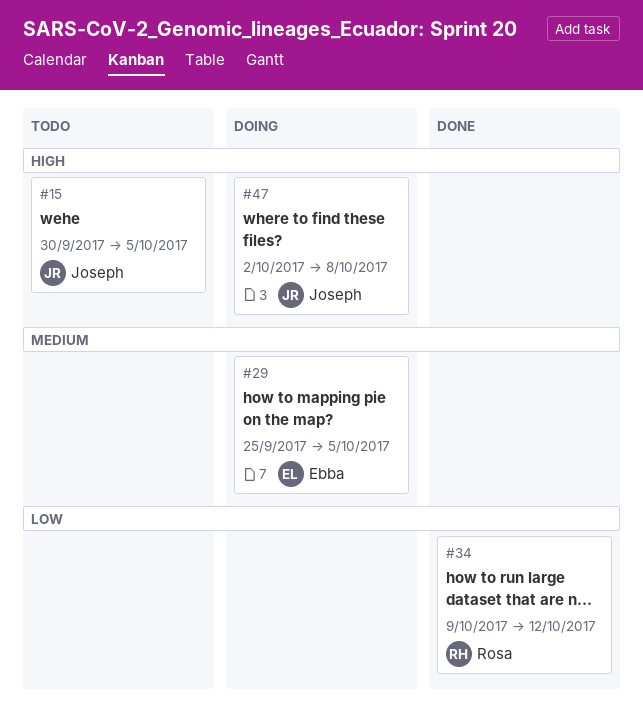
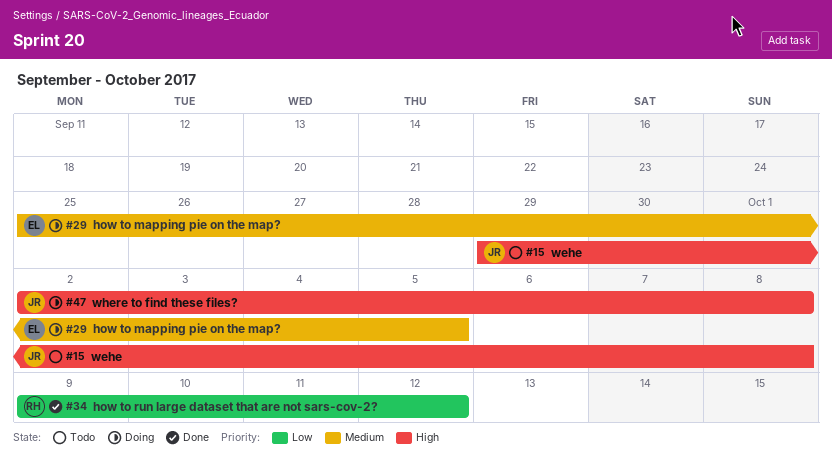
#15, start: Sep 30 -> Sep 29
#15, due: Oct 5 -> Oct 8

